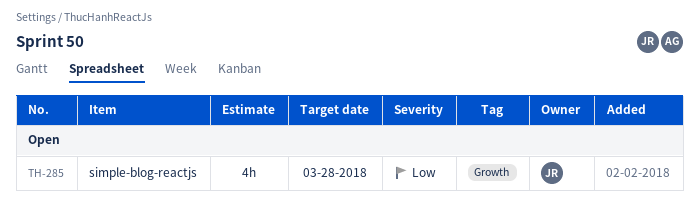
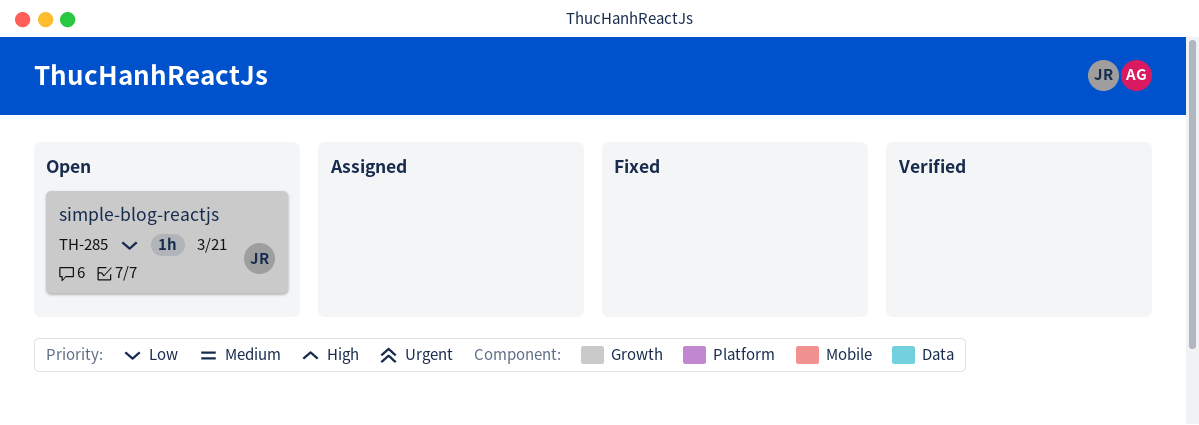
TH-285, estimate: 4h -> 1h
TH-285, due: Mar 28 -> Mar 21

